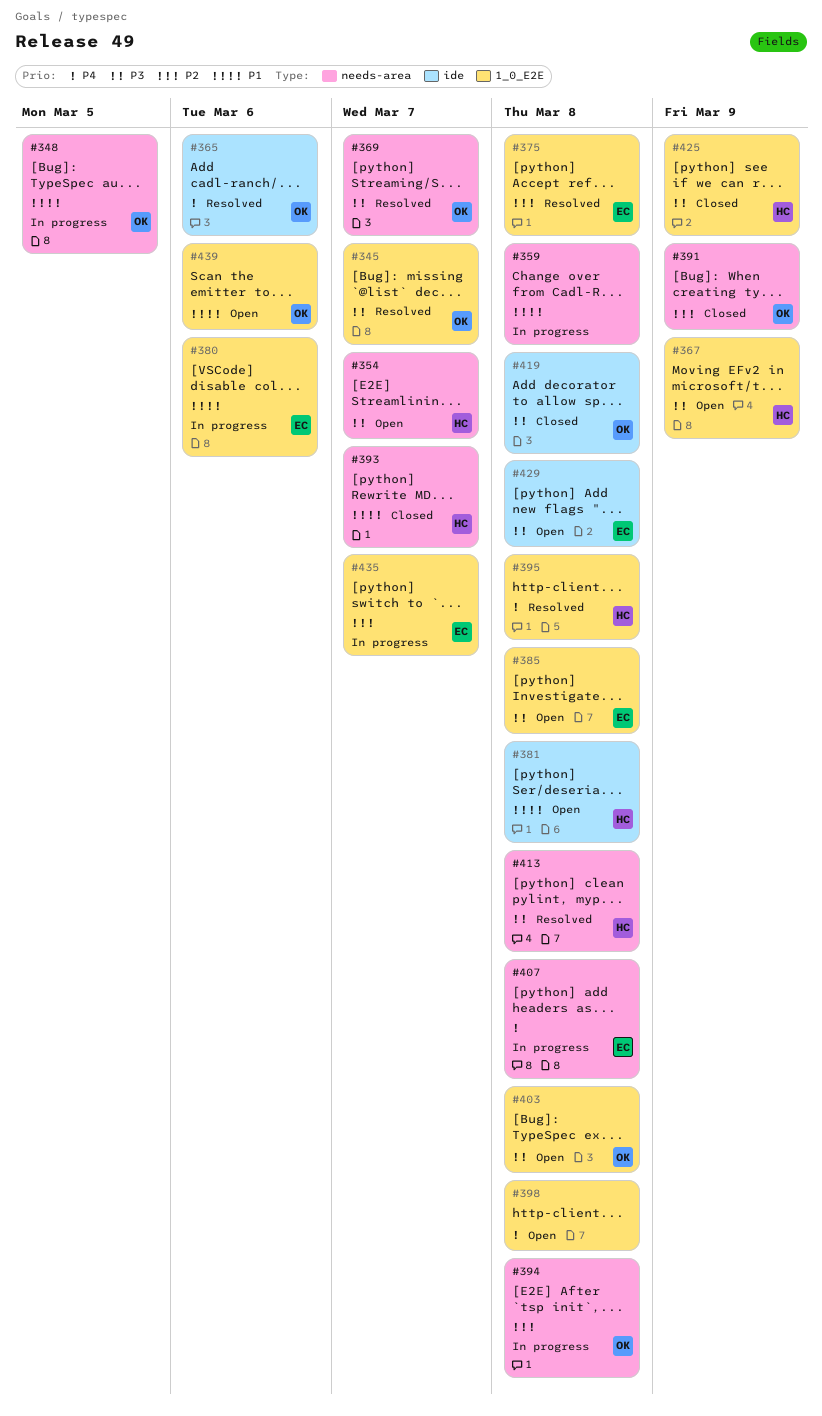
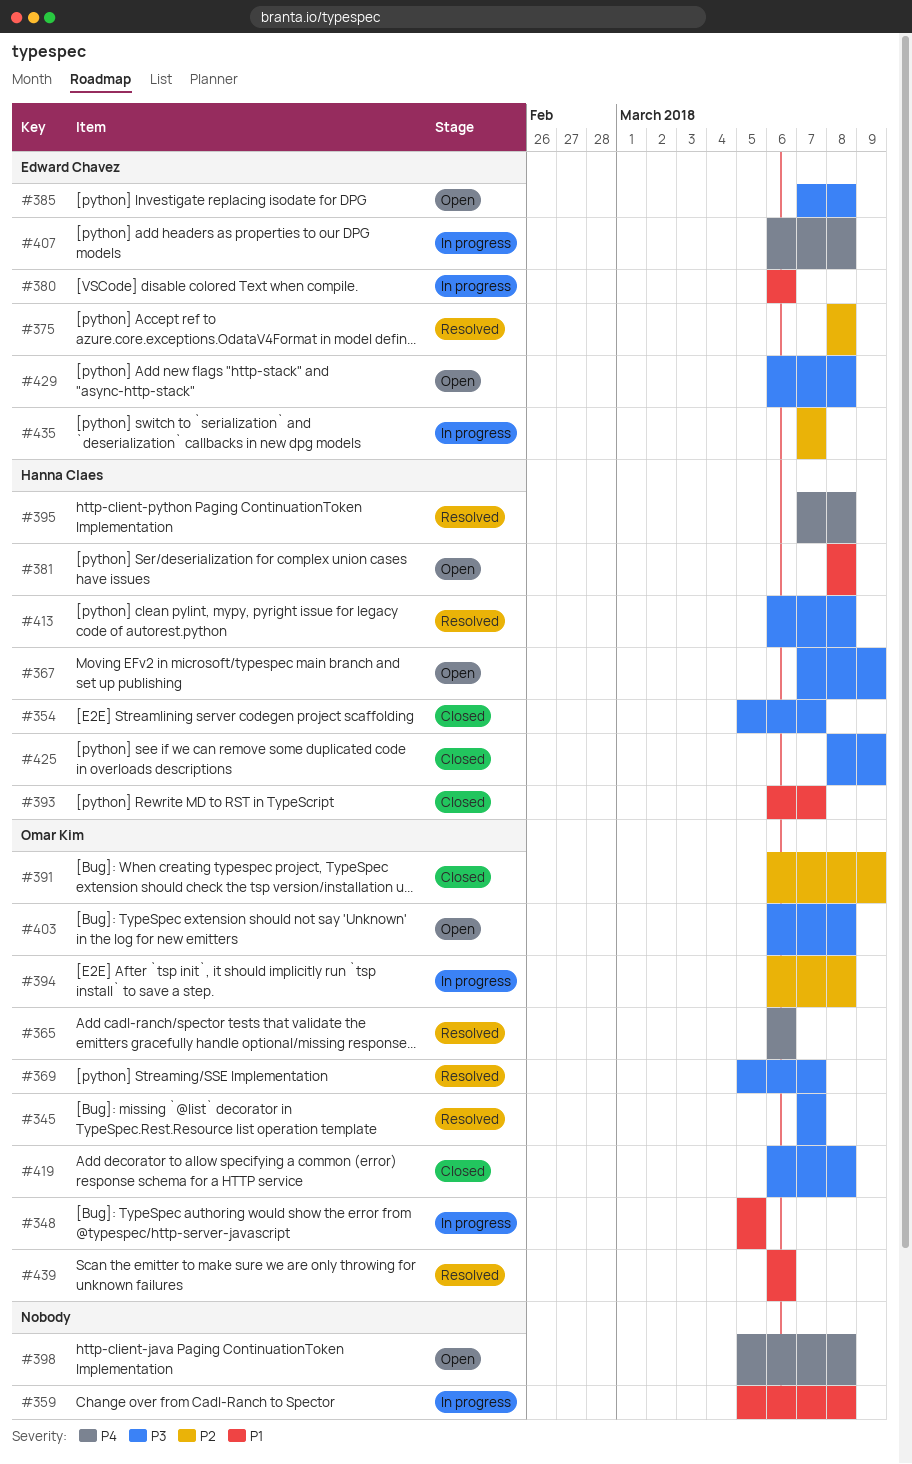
#354, status: Open -> Closed
#439, status: Open -> Resolved

